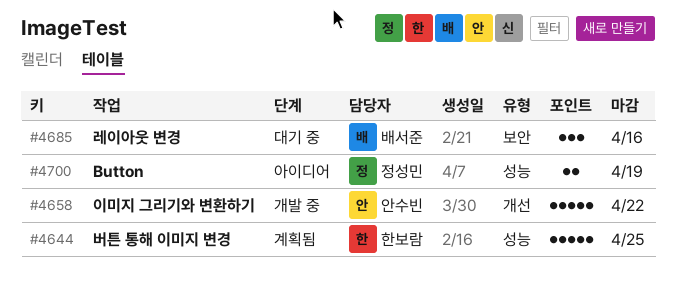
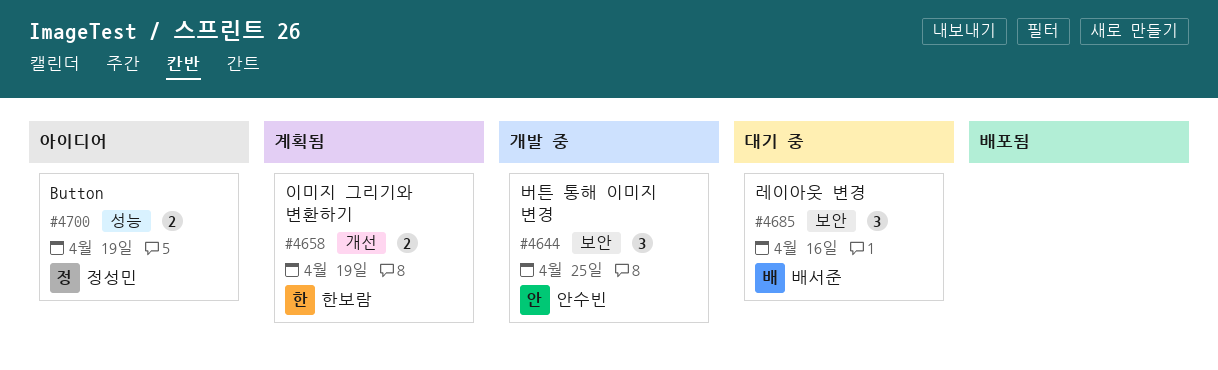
#4644, status: 계획됨 -> 개발 중
#4644, owner: 한보람 -> 안수빈
#4644, label: 성능 -> 보안
#4644, estimate: 5 -> 3
#4658, status: 개발 중 -> 계획됨
#4658, owner: 안수빈 -> 한보람
#4658, estimate: 5 -> 2
#4658, due: Apr 22 -> Apr 19

